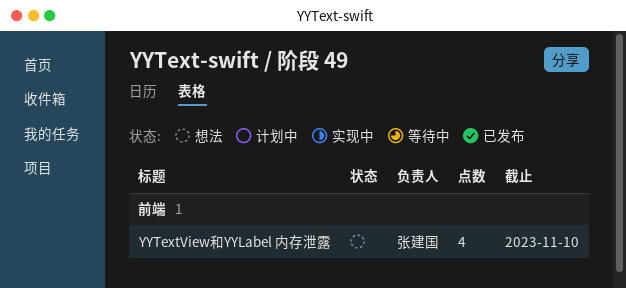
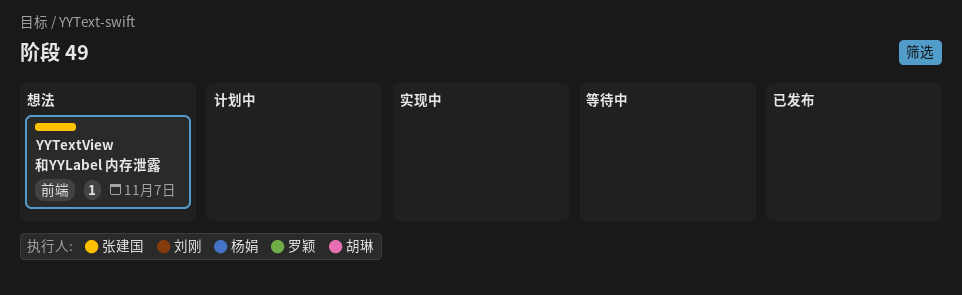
YYTextView和YYLabel 内存泄露, estimate: 4 -> 1
YYTextView和YYLabel 内存泄露, due: Nov 10 -> Nov 7

